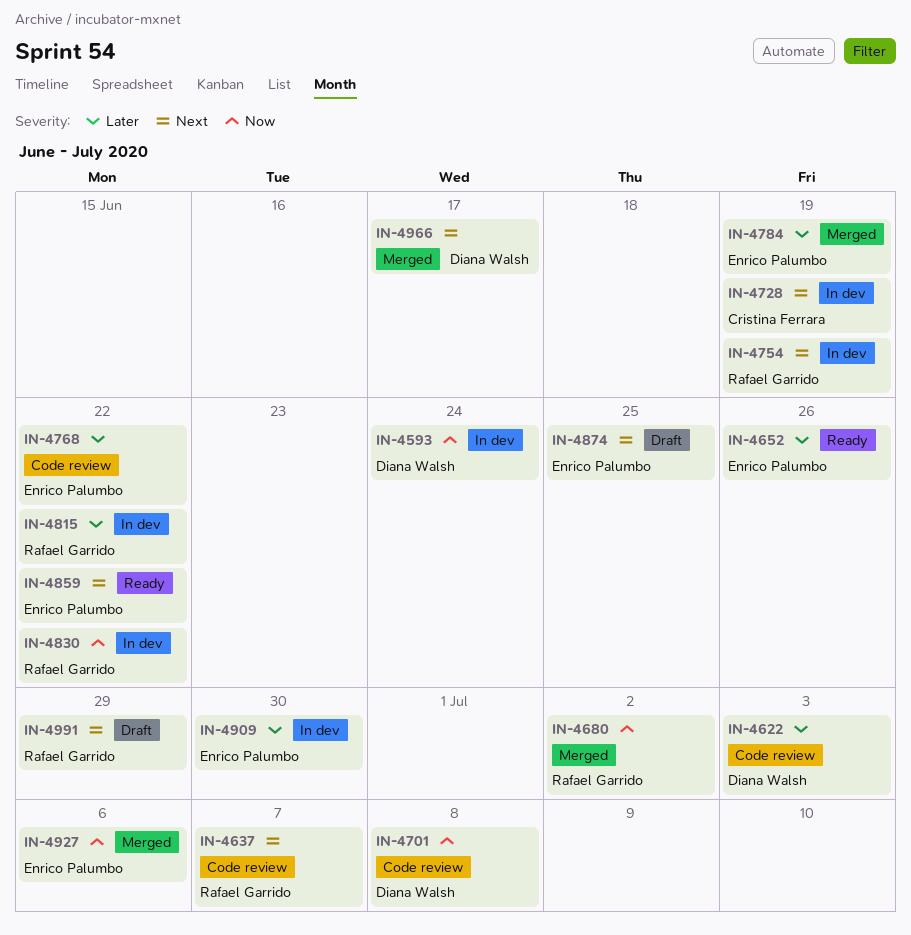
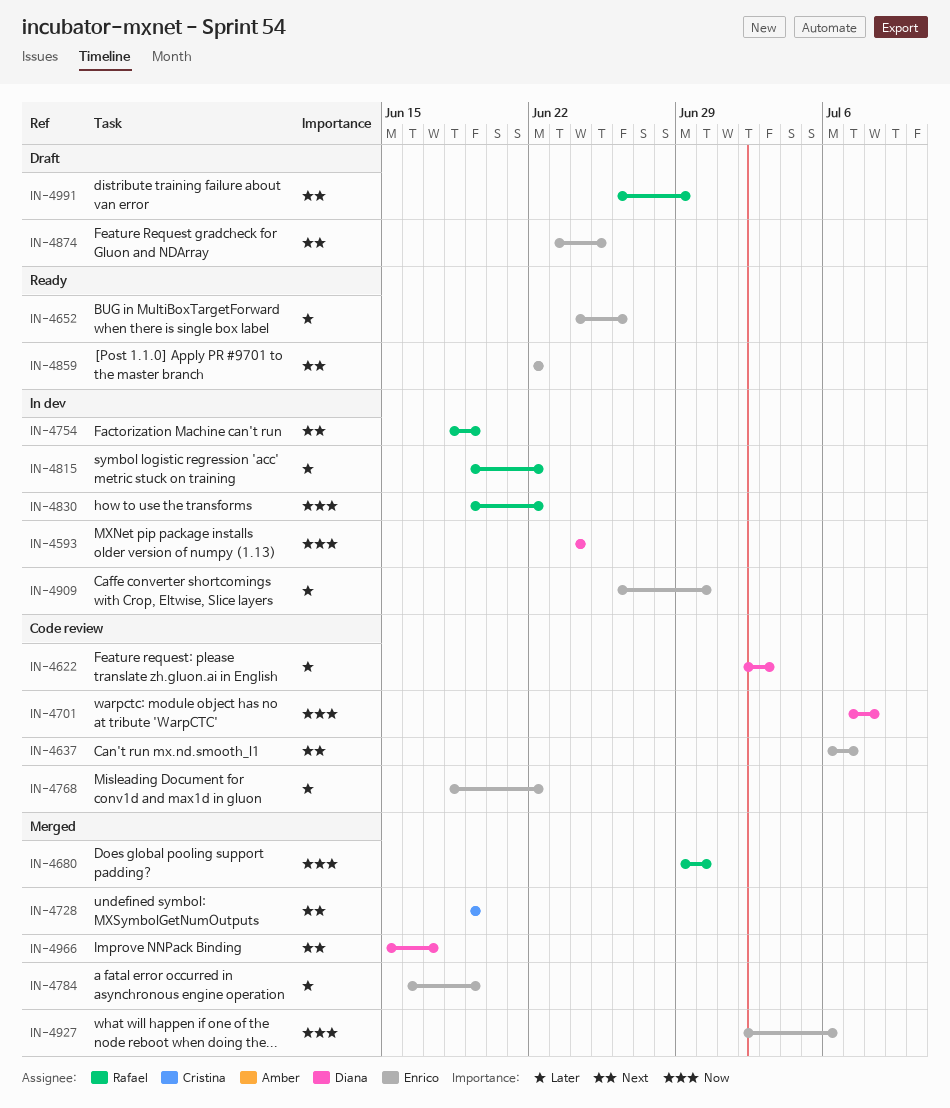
IN-4637, owner: Rafael Garrido -> Enrico Palumbo
IN-4680, due: Jul 2 -> Jun 30
IN-4728, status: In dev -> Merged

